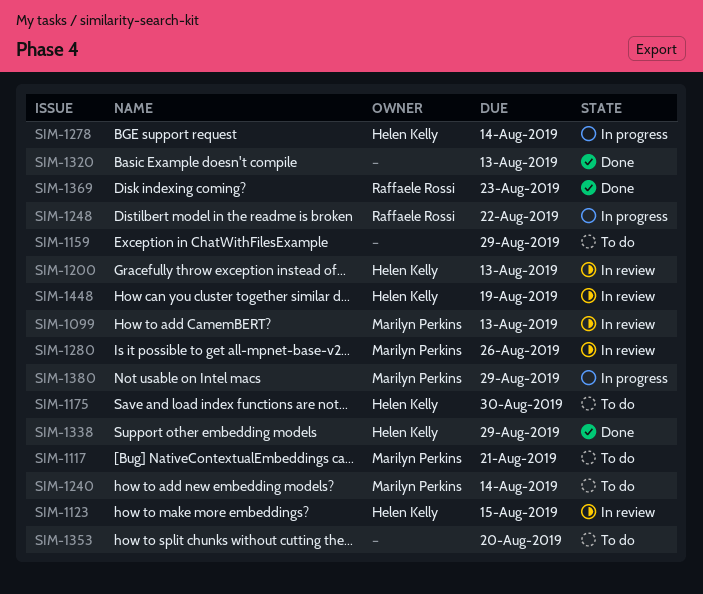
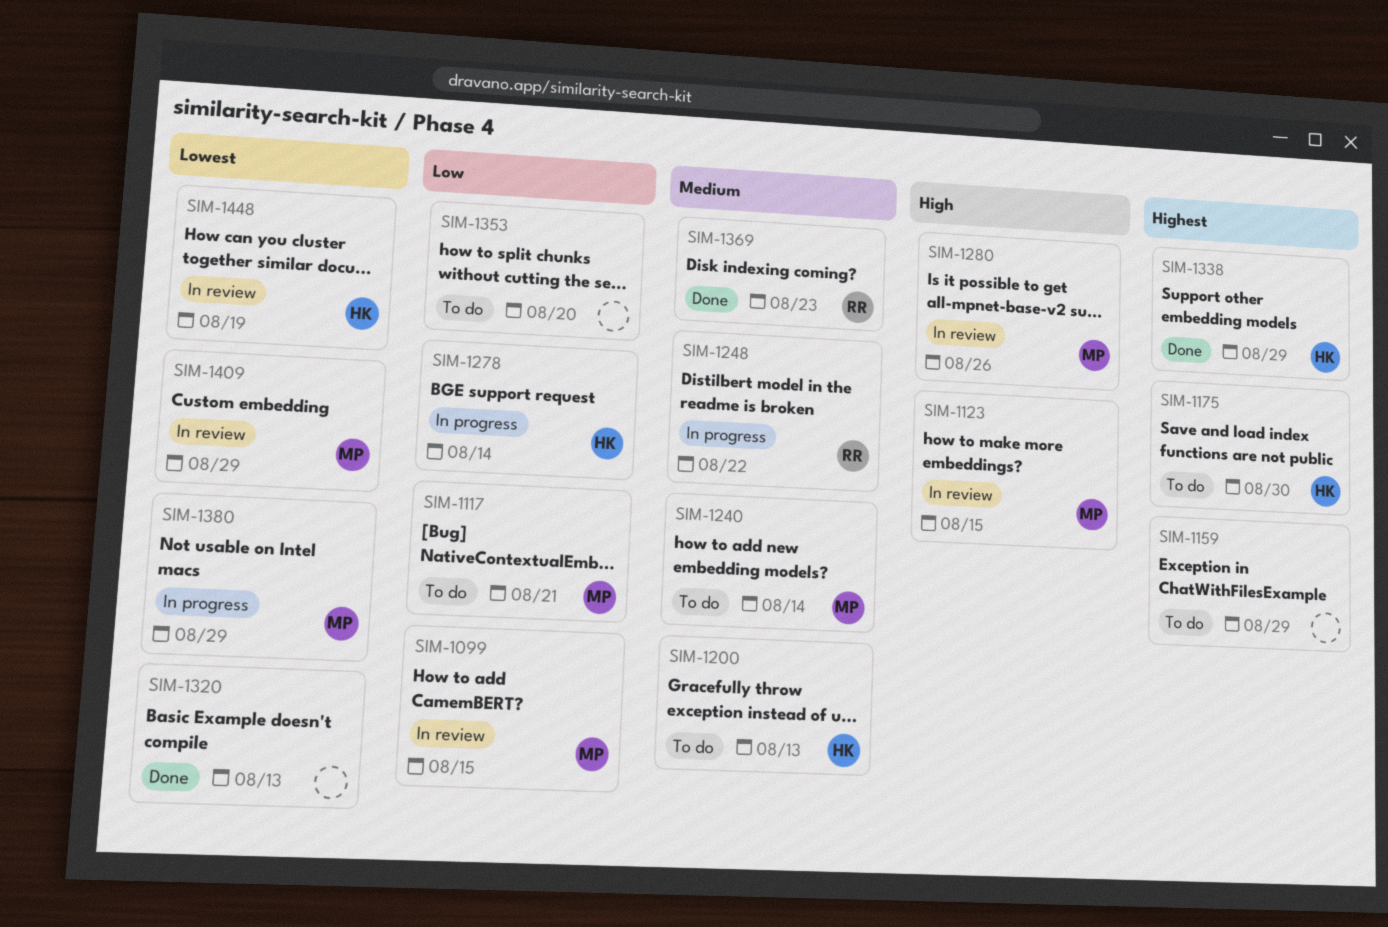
SIM-1099, due: Aug 13 -> Aug 15
SIM-1123, owner: Helen Kelly -> Marilyn Perkins
SIM-1200, status: In review -> To do
SIM-1409: none -> present

